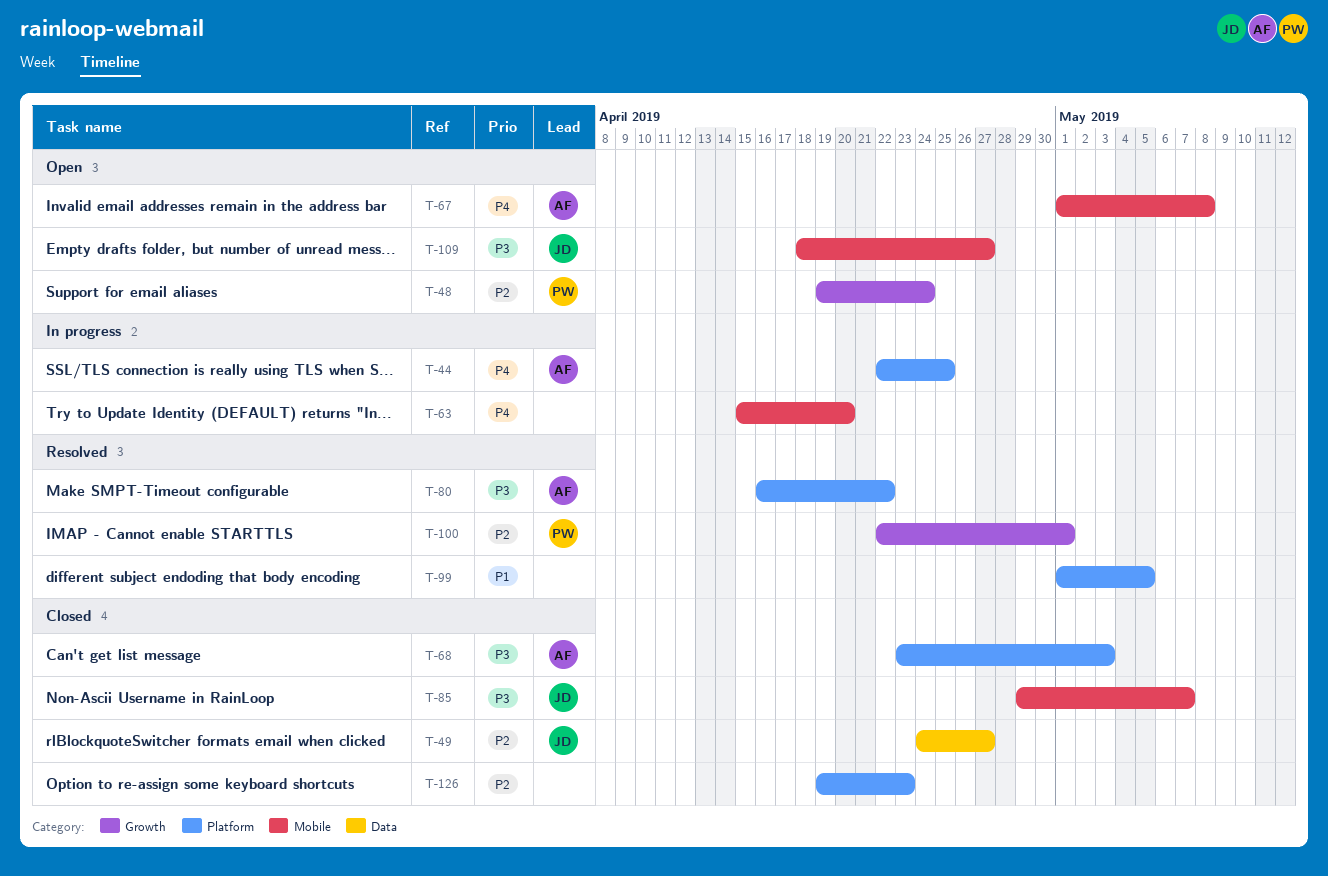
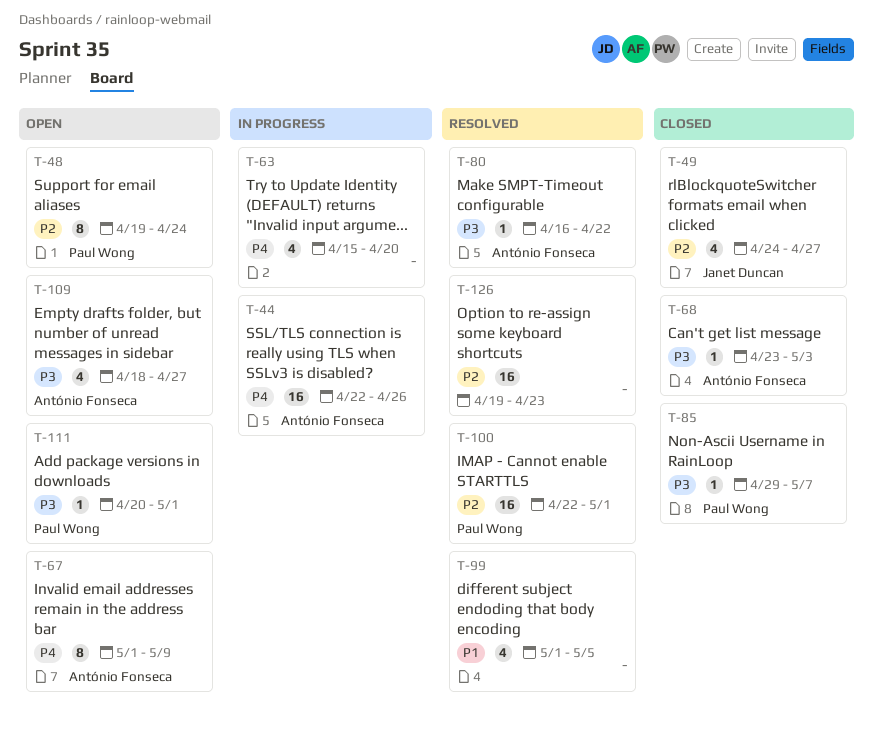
T-44, due: Apr 25 -> Apr 26
T-67, due: May 8 -> May 9
T-85, owner: Janet Duncan -> Paul Wong
T-109, owner: Janet Duncan -> António Fonseca
T-111: none -> present
T-126, status: Closed -> Resolved

